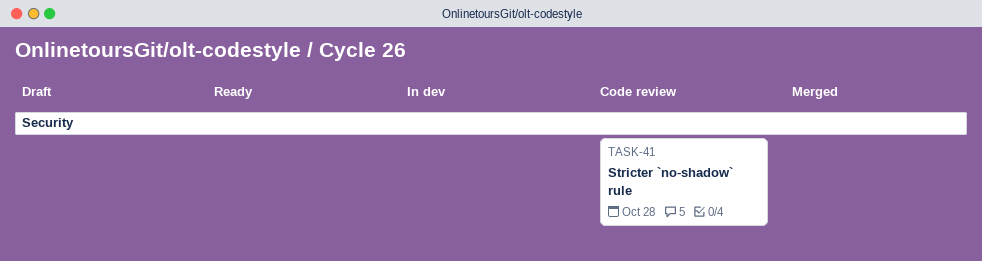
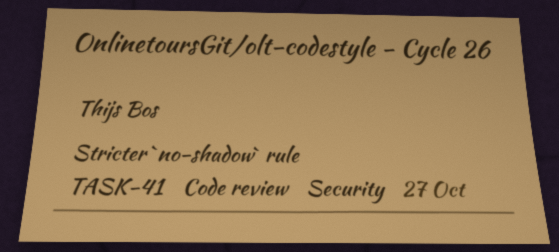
TASK-41, due: Oct 28 -> Oct 27

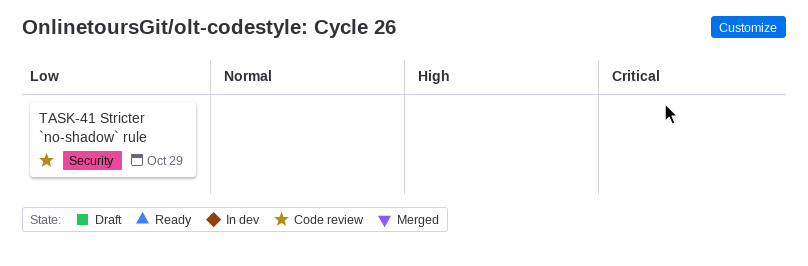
TASK-41, due: Oct 27 -> Oct 29

